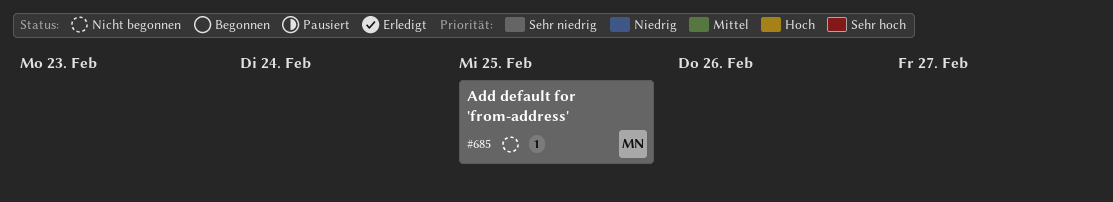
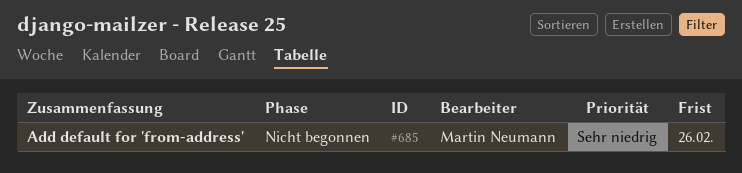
#685, due: Feb 25 -> Feb 26

